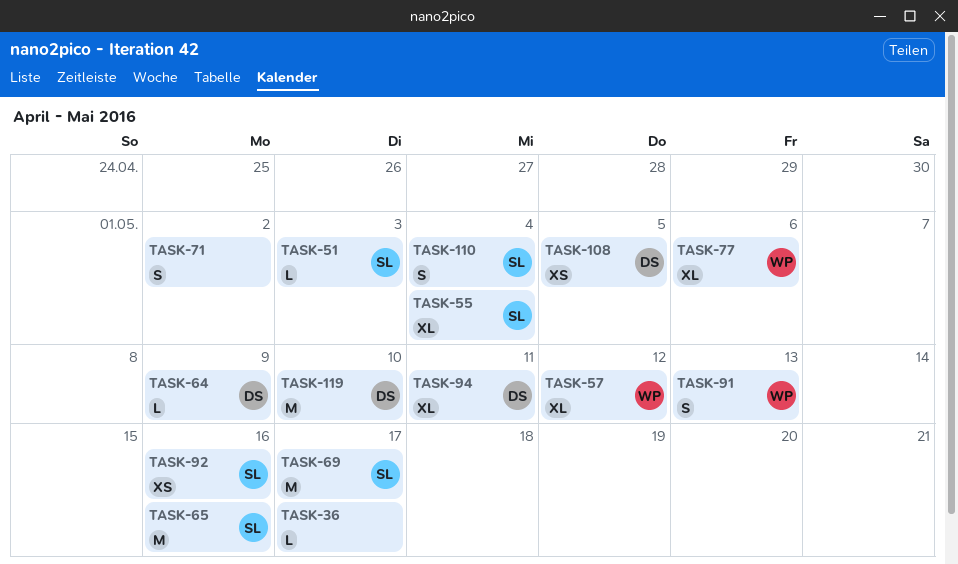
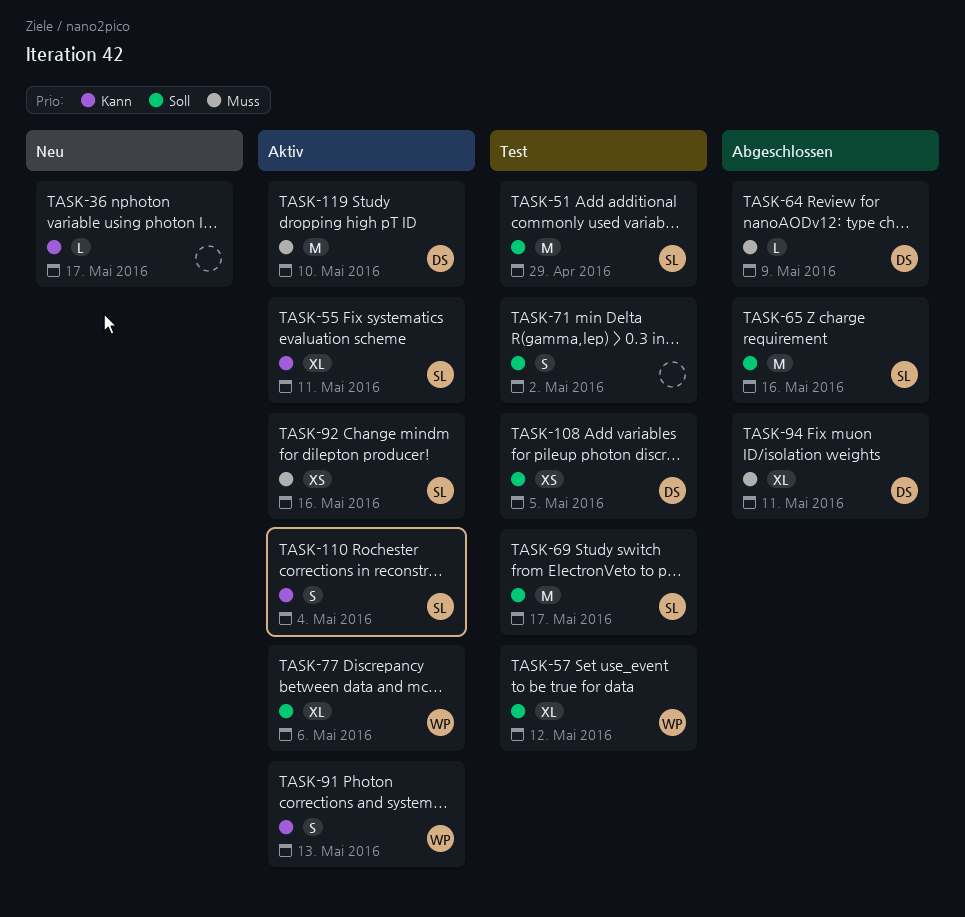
TASK-51, estimate: L -> M
TASK-51, due: May 3 -> Apr 29
TASK-55, due: May 4 -> May 11

